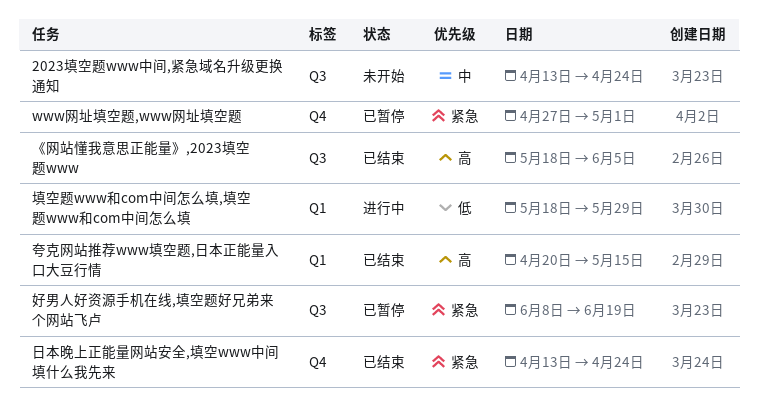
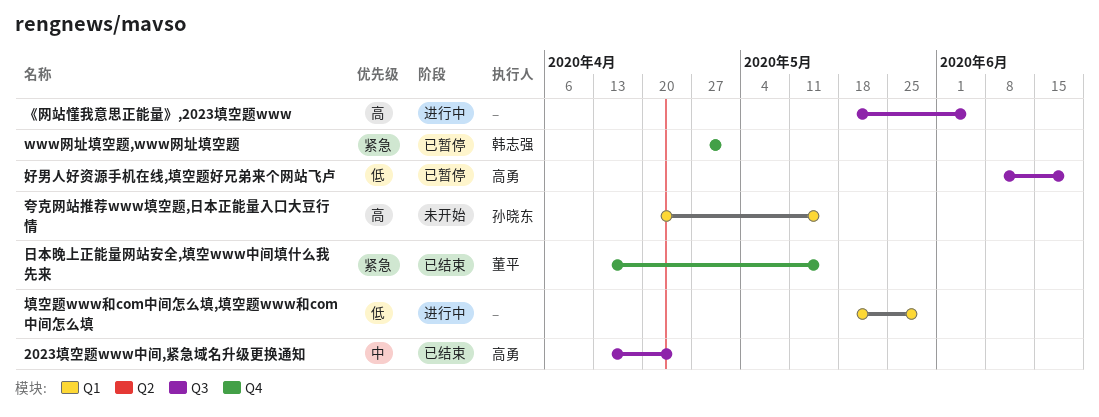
2023填空题www中间,紧急域名升级更换通知, status: 未开始 -> 已结束
《网站懂我意思正能量》,2023填空题www, status: 已结束 -> 进行中
夸克网站推荐www填空题,日本正能量入口大豆行情, status: 已结束 -> 未开始
好男人好资源手机在线,填空题好兄弟来个网站飞卢, priority: 紧急 -> 低
日本晚上正能量网站安全,填空www中间填什么我先来, due: Apr 24 -> May 15

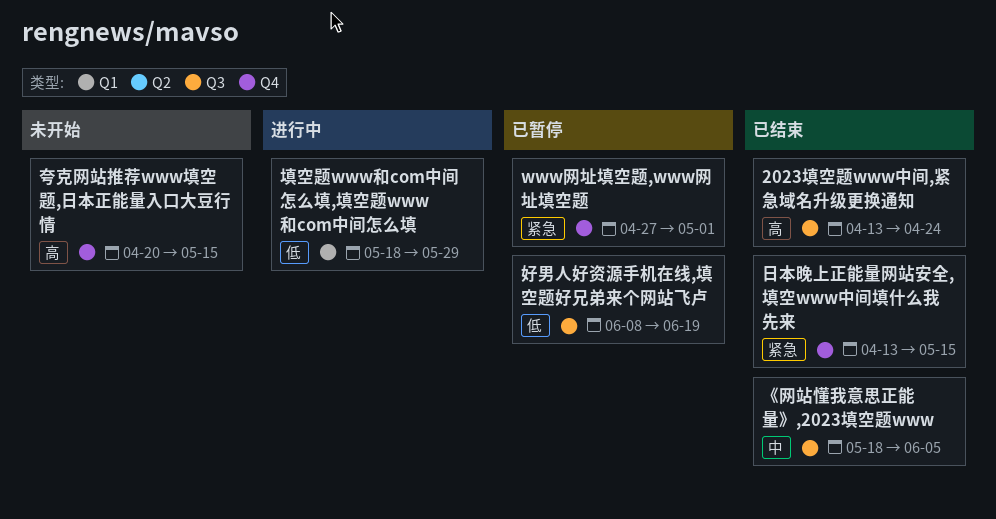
2023填空题www中间,紧急域名升级更换通知, priority: 中 -> 高
《网站懂我意思正能量》,2023填空题www, status: 进行中 -> 已结束
《网站懂我意思正能量》,2023填空题www, priority: 高 -> 中
夸克网站推荐www填空题,日本正能量入口大豆行情, label: Q1 -> Q4

